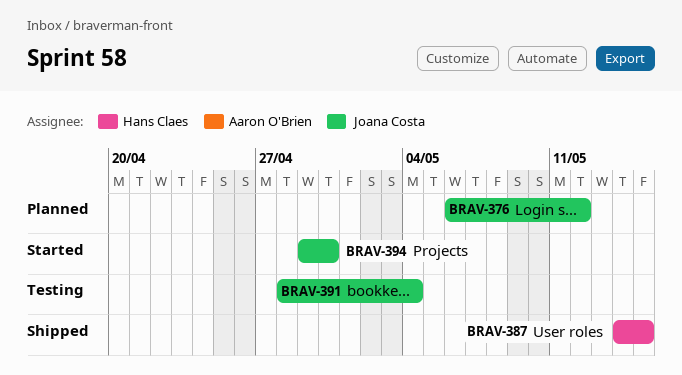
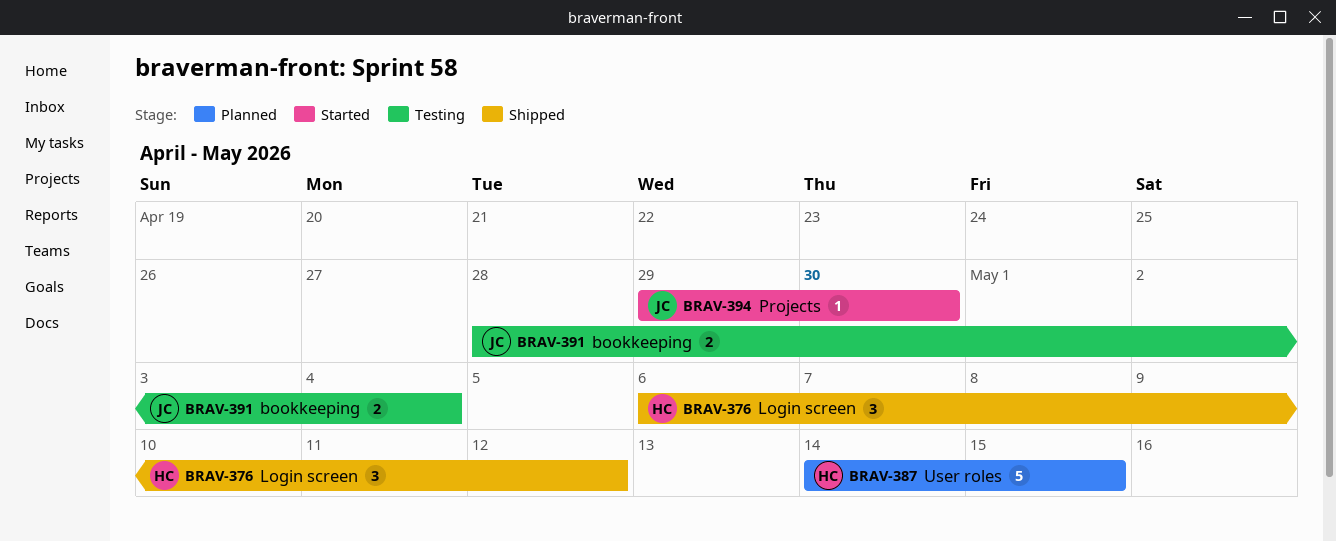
BRAV-376, status: Planned -> Shipped
BRAV-376, owner: Joana Costa -> Hans Claes
BRAV-387, status: Shipped -> Planned

